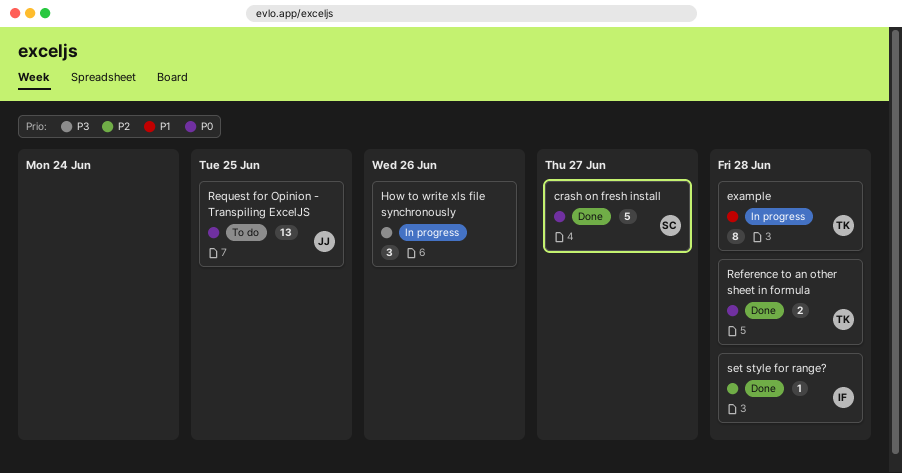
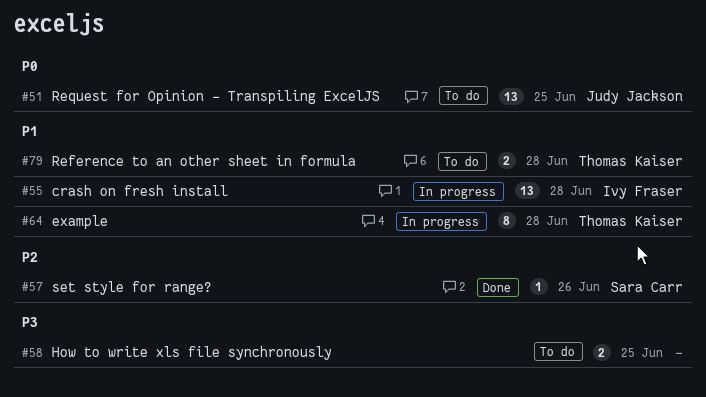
crash on fresh install, status: Done -> In progress
crash on fresh install, owner: Sara Carr -> Ivy Fraser
crash on fresh install, priority: P0 -> P1
crash on fresh install, estimate: 5 -> 13
crash on fresh install, due: Jun 27 -> Jun 28
How to write xls file synchronously, status: In progress -> To do
How to write xls file synchronously, estimate: 3 -> 2
How to write xls file synchronously, due: Jun 26 -> Jun 25
Reference to an other sheet in formula, status: Done -> To do
Reference to an other sheet in formula, priority: P0 -> P1
set style for range?, owner: Ivy Fraser -> Sara Carr
set style for range?, due: Jun 28 -> Jun 26

